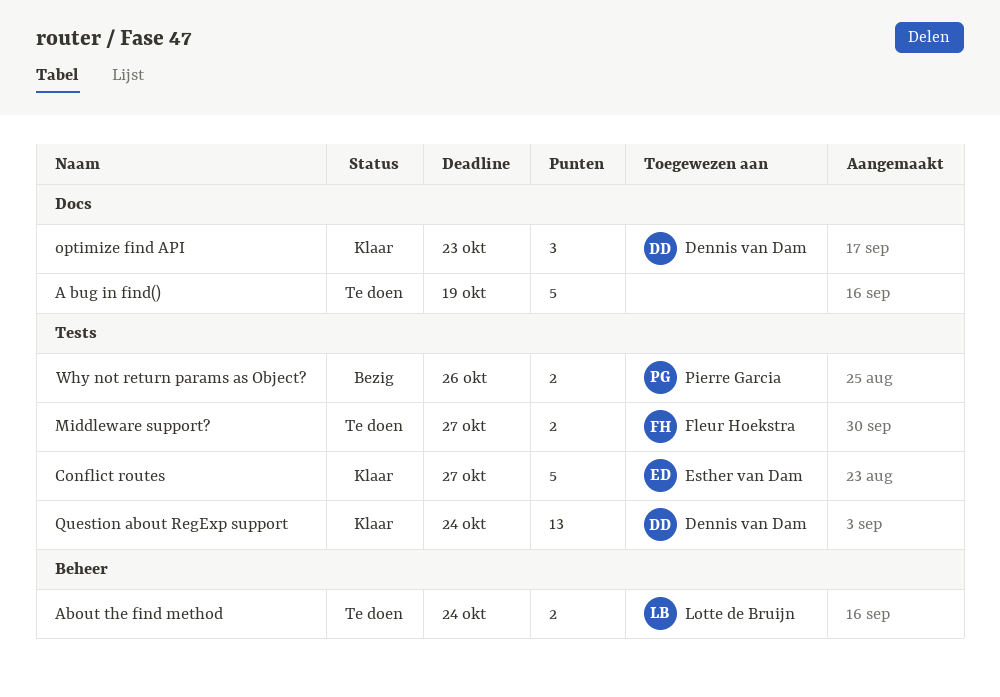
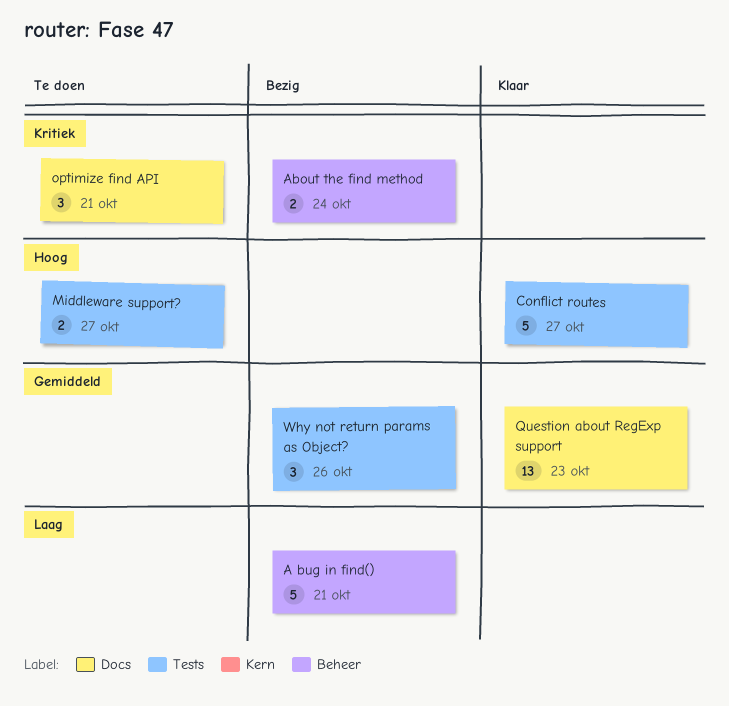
A bug in find(), status: Te doen -> Bezig
A bug in find(), label: Docs -> Beheer
A bug in find(), due: Oct 19 -> Oct 21
About the find method, status: Te doen -> Bezig
optimize find API, status: Klaar -> Te doen
optimize find API, due: Oct 23 -> Oct 21
Question about RegExp support, label: Tests -> Docs
Question about RegExp support, due: Oct 24 -> Oct 23
Why not return params as Object?, estimate: 2 -> 3

